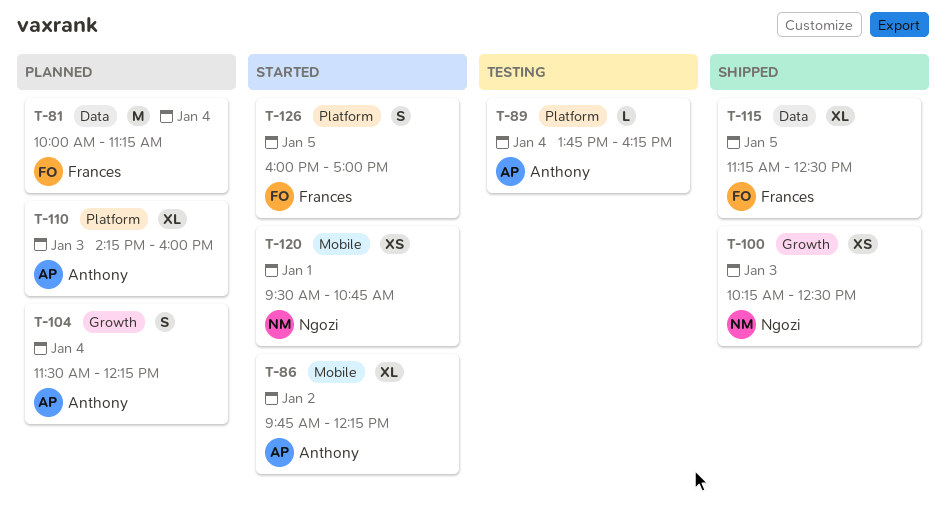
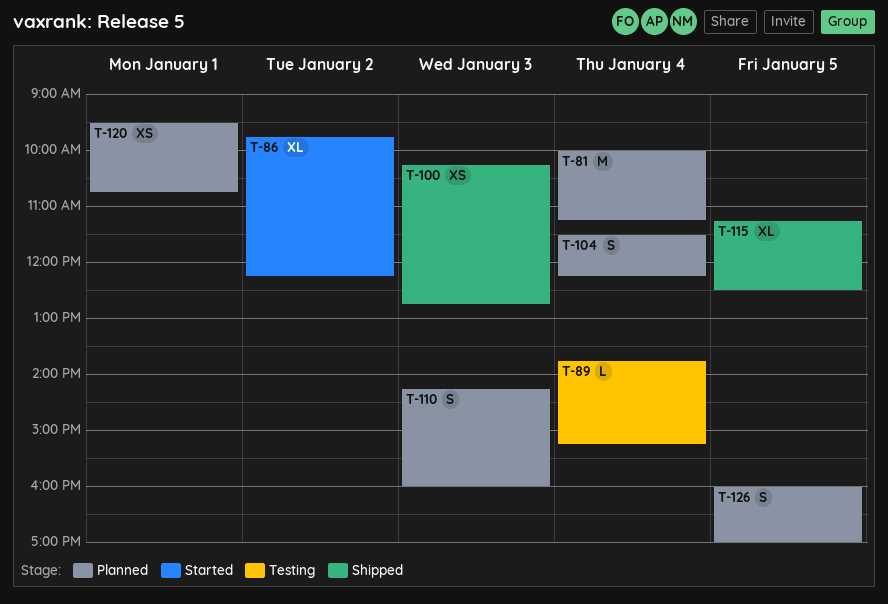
T-89, ends: 16:15 -> 15:15
T-100, ends: 12:30 -> 12:45
T-110, estimate: XL -> S
T-120, status: Started -> Planned
T-126, status: Started -> Planned

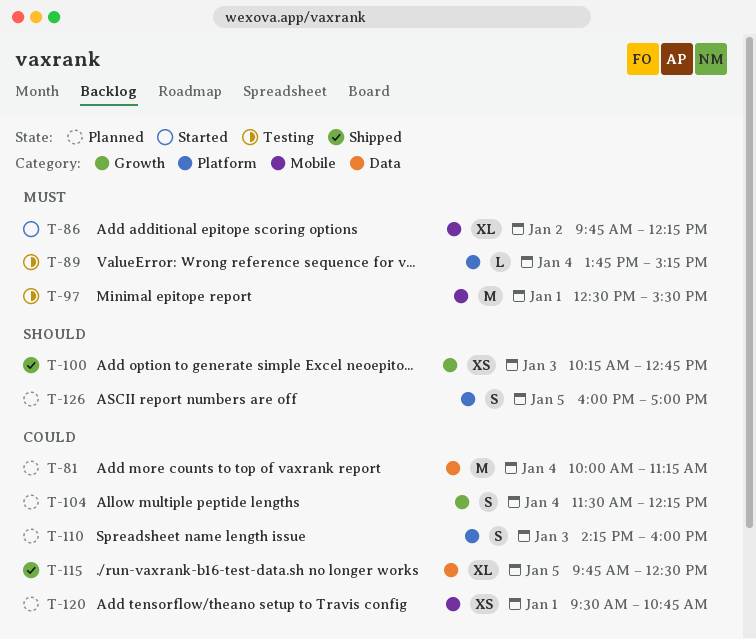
T-97: none -> present
T-115, begins: 11:15 -> 09:45

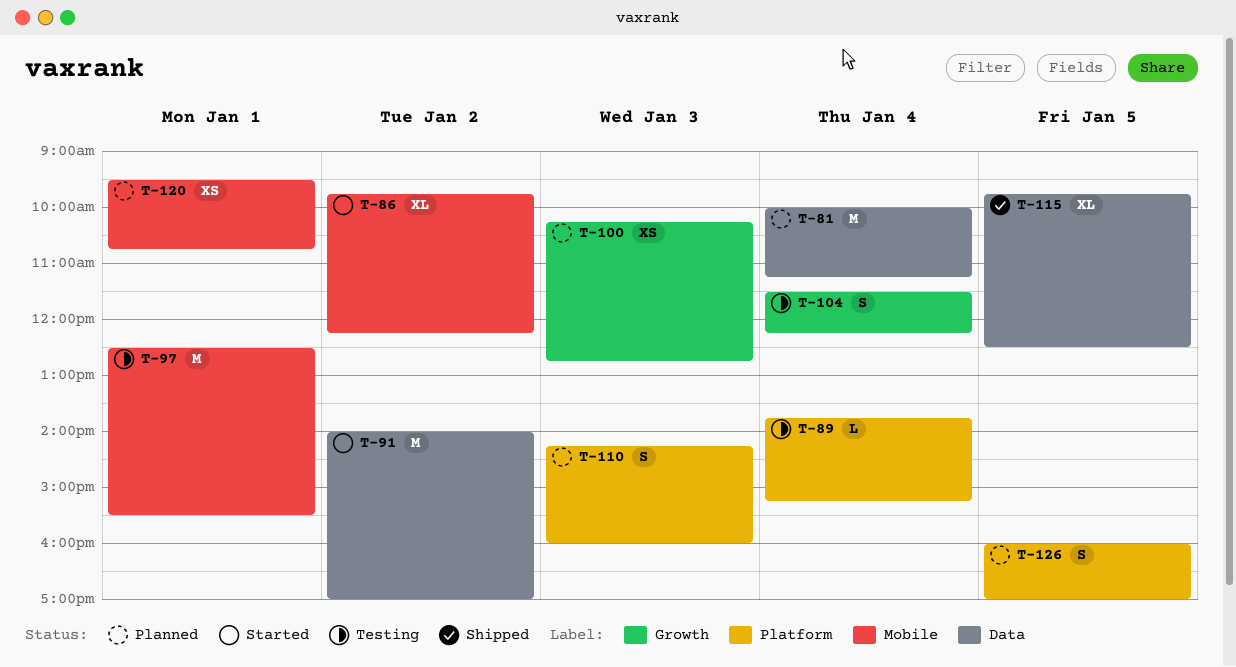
T-91: none -> present
T-100, status: Shipped -> Planned
T-104, status: Planned -> Testing

